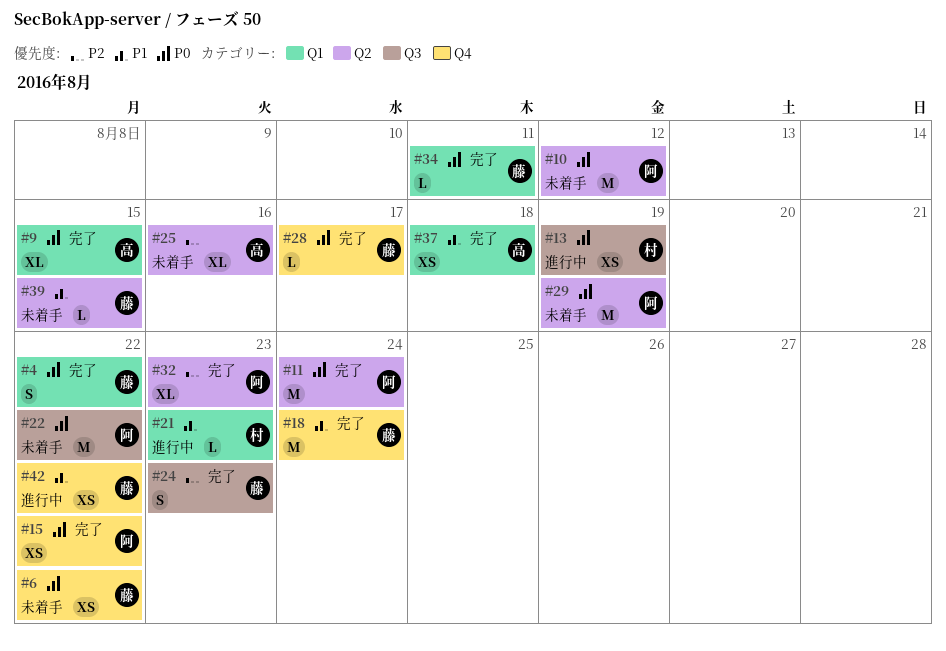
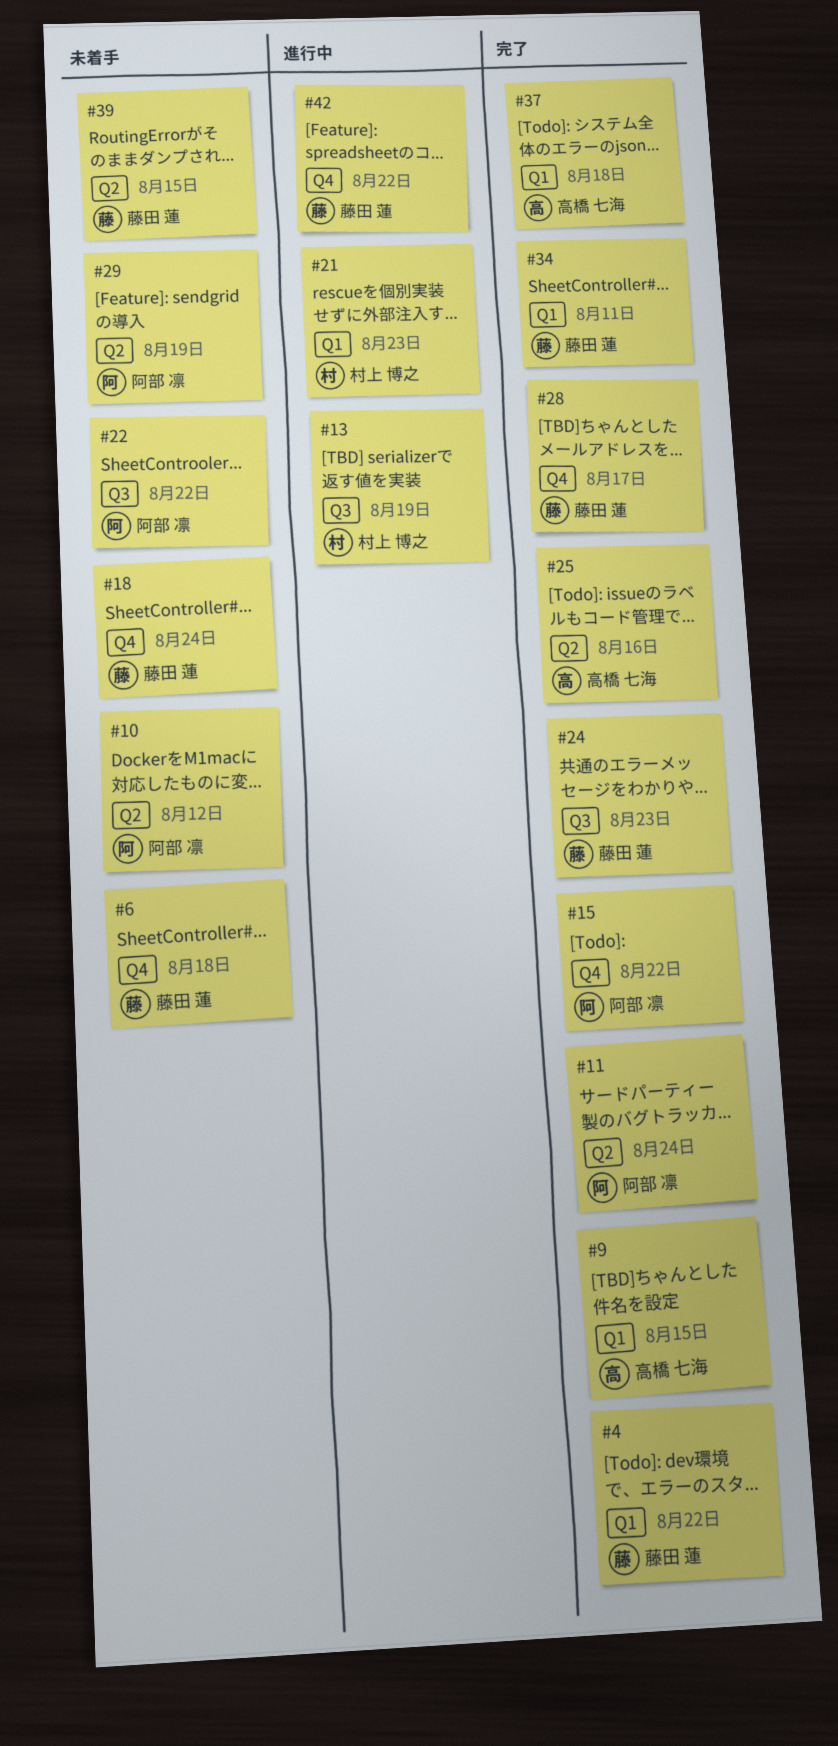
#6, due: Aug 22 -> Aug 18
#18, status: 完了 -> 未着手
#25, status: 未着手 -> 完了
#32: present -> none

